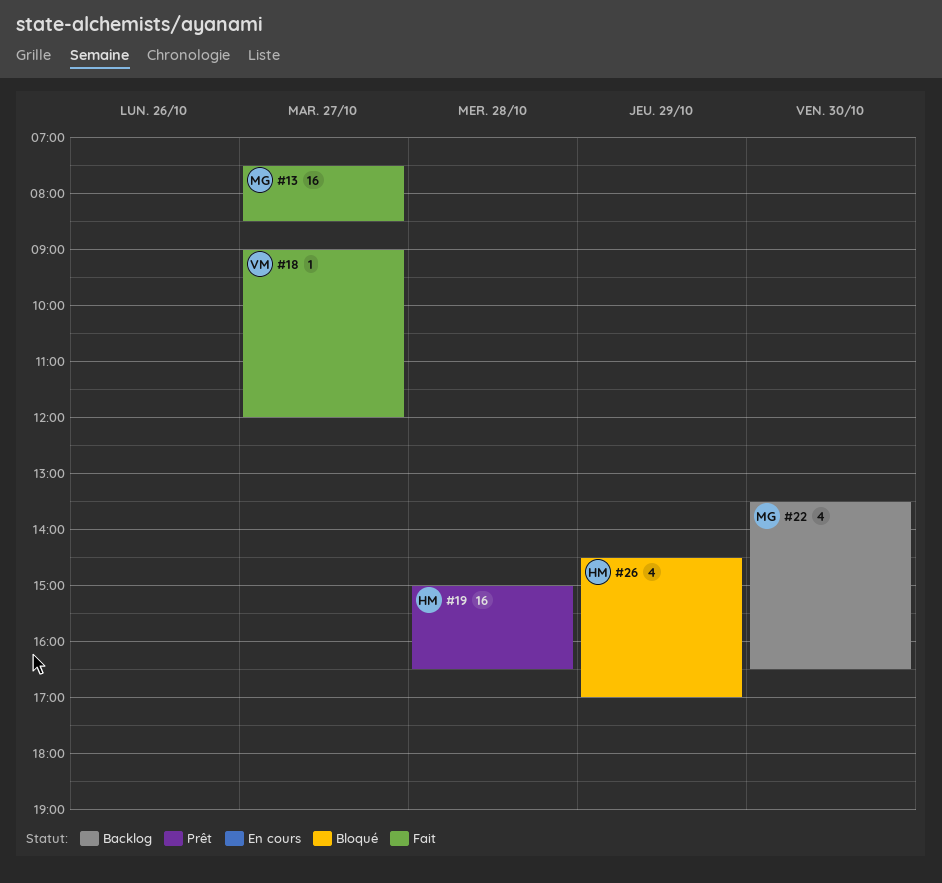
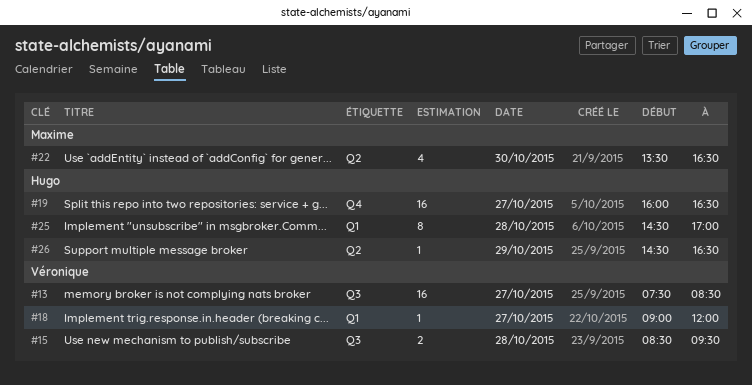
#13, owner: Maxime -> Véronique
#15: none -> present
#19, day: Oct 28 -> Oct 27
#19, begins: 15:00 -> 16:00
#25: none -> present
#26, estimate: 4 -> 1
#26, ends: 17:00 -> 16:30

